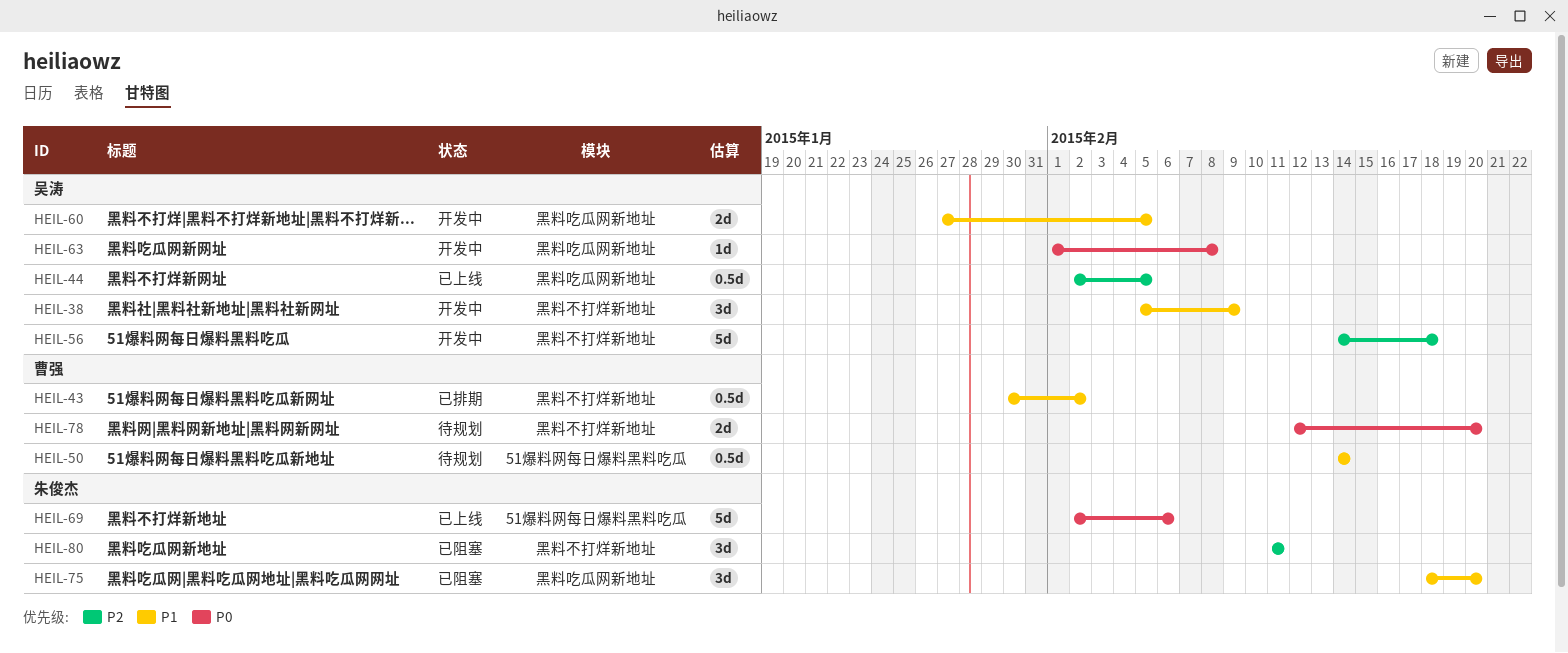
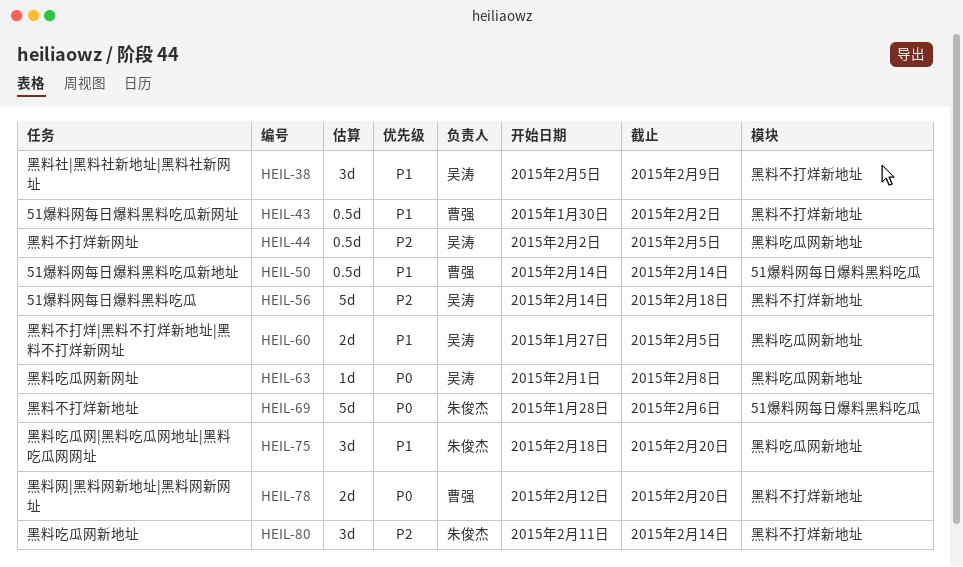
HEIL-69, start: Feb 2 -> Jan 28
HEIL-80, due: Feb 11 -> Feb 14

